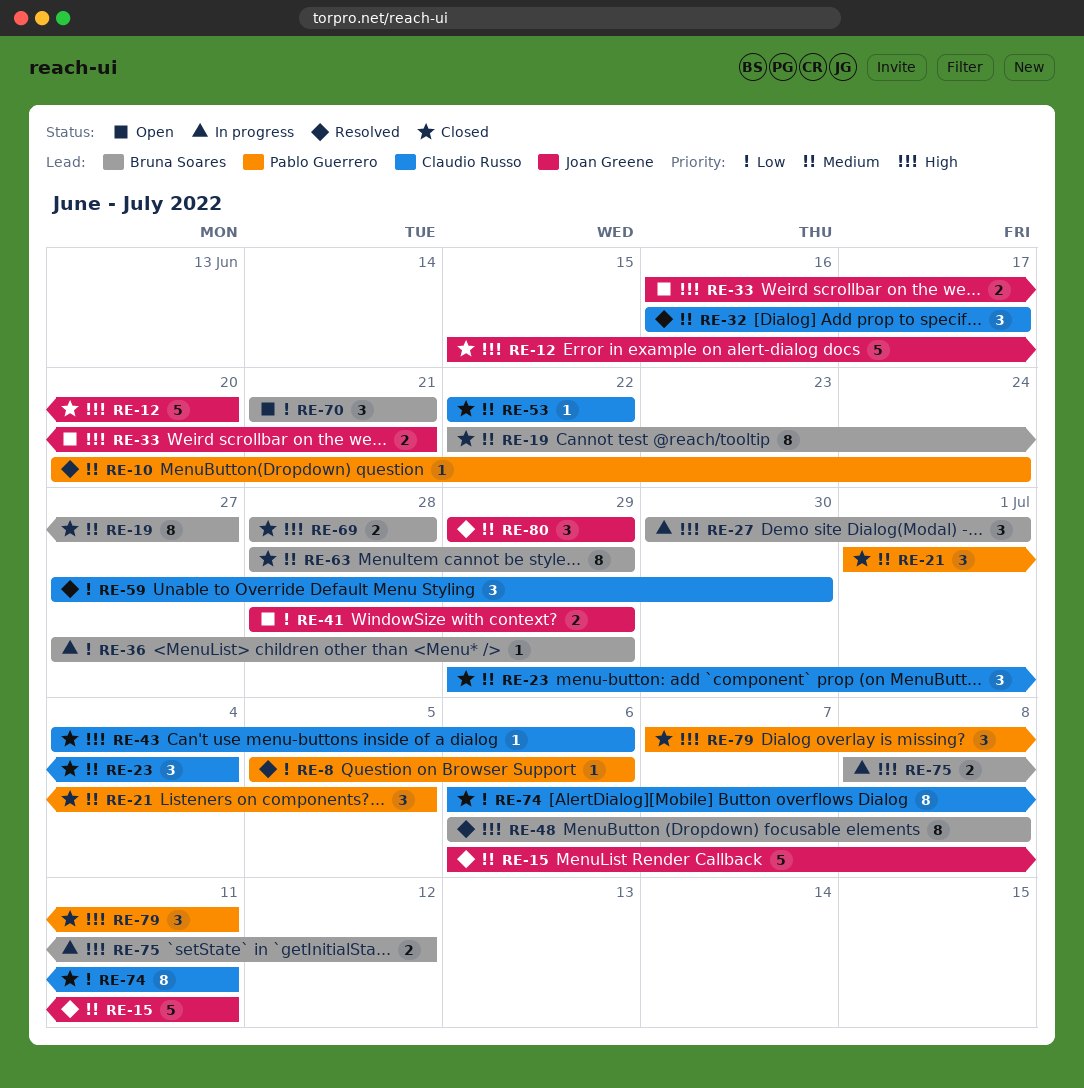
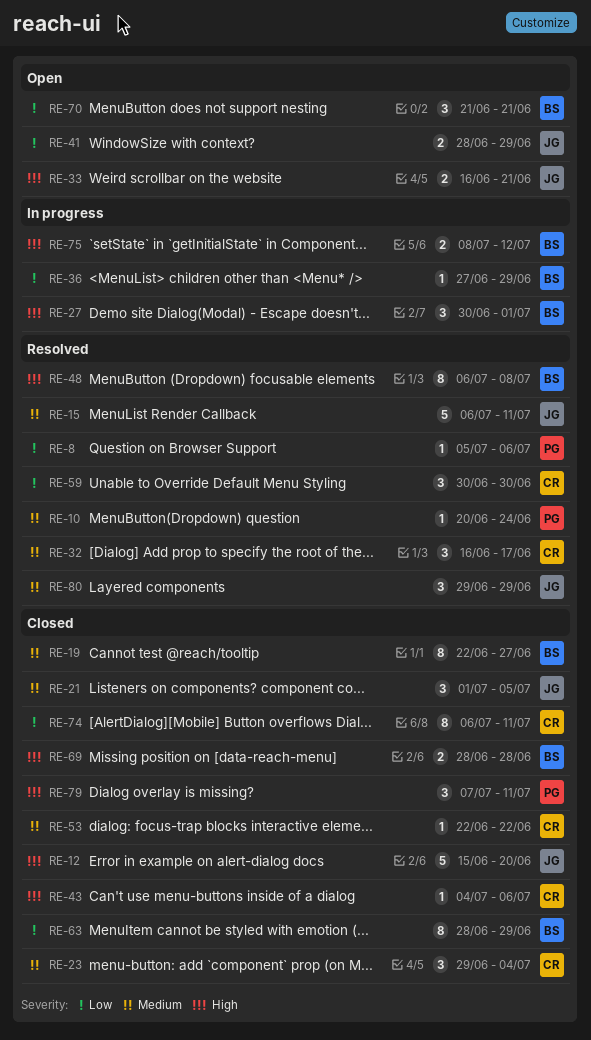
RE-21, owner: Pablo Guerrero -> Joan Greene
RE-59, start: Jun 27 -> Jun 30
RE-63, priority: Medium -> Low

